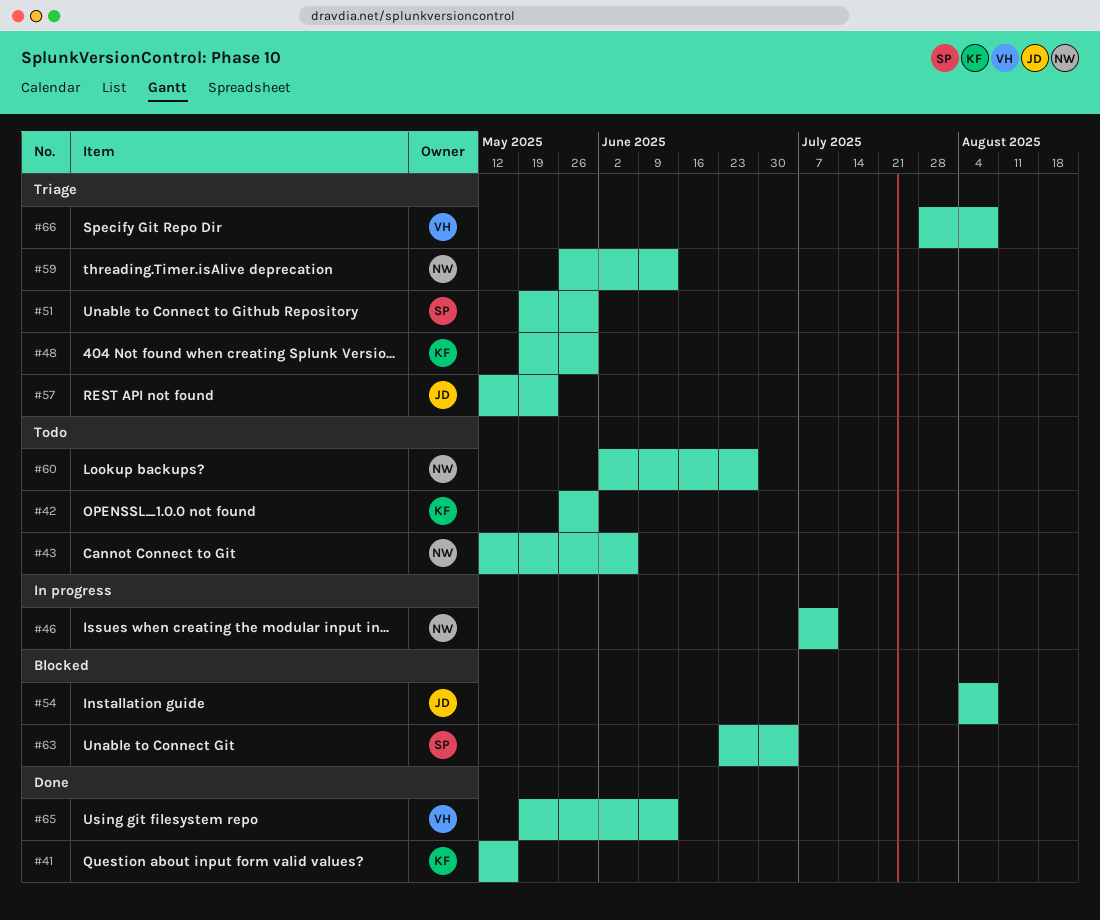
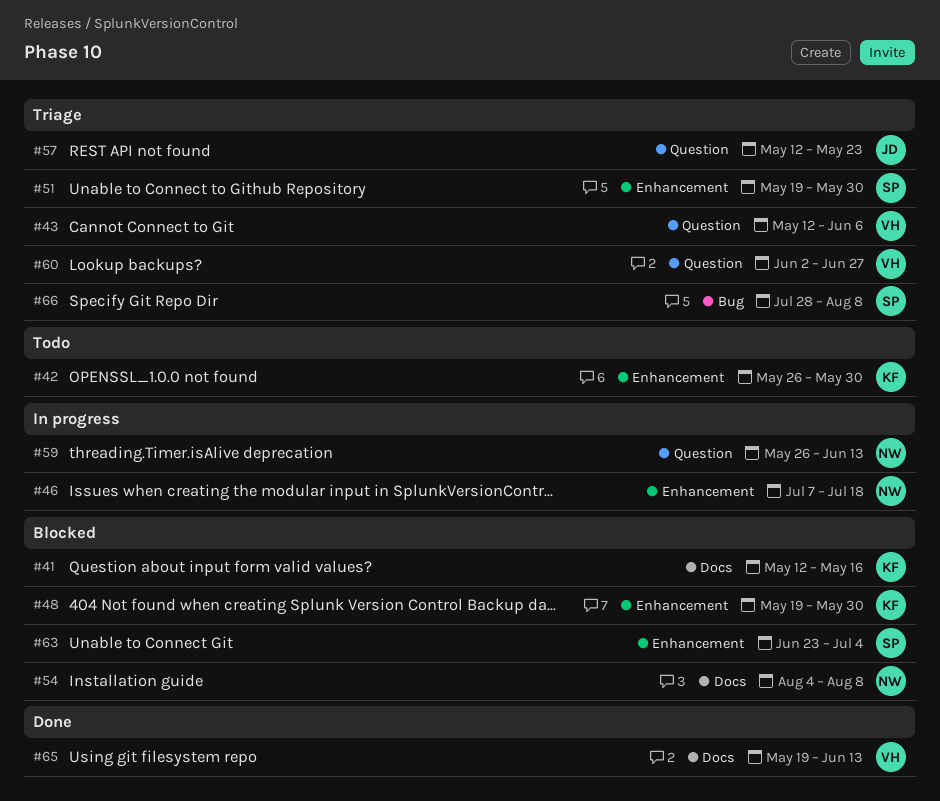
#41, status: Done -> Blocked
#43, status: Todo -> Triage
#43, owner: NW -> VH
#46, due: Jul 11 -> Jul 18
#48, status: Triage -> Blocked
#54, owner: JD -> NW
#59, status: Triage -> In progress
#60, status: Todo -> Triage
#60, owner: NW -> VH
#66, owner: VH -> SP

